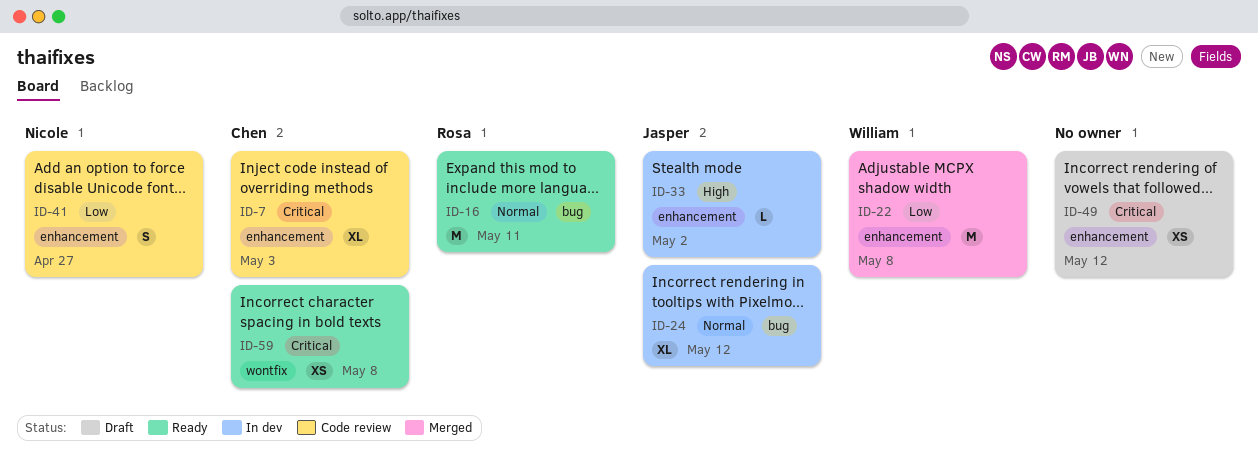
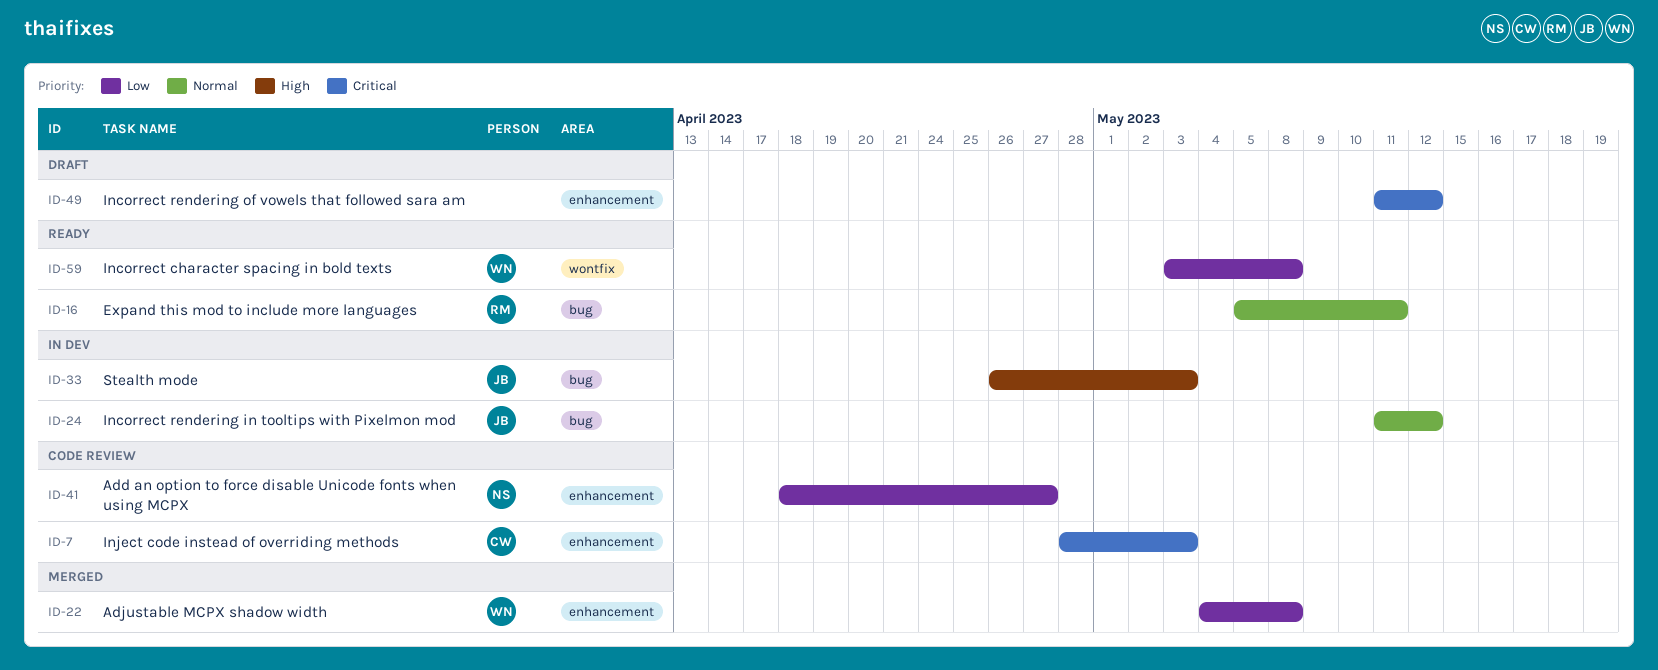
ID-33, label: enhancement -> bug
ID-33, due: May 2 -> May 3
ID-59, owner: Chen -> William
ID-59, priority: Critical -> Low

